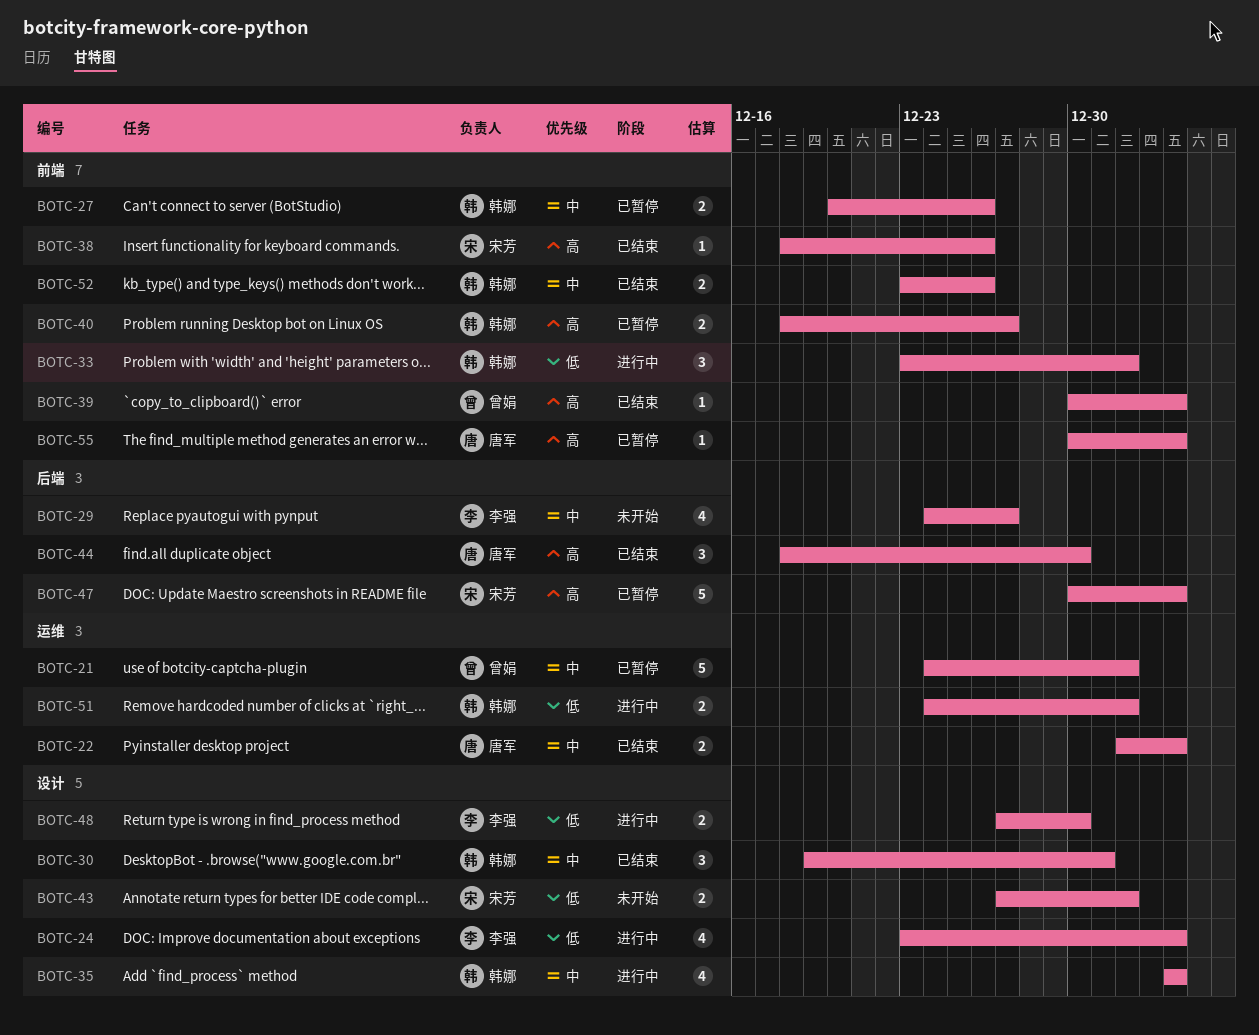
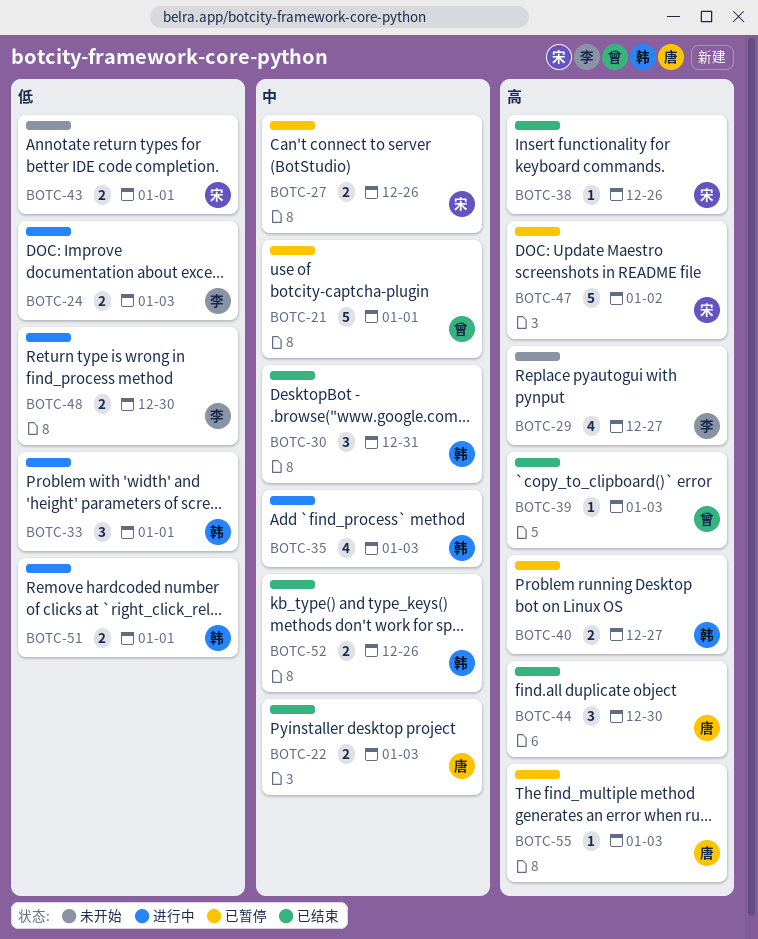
BOTC-24, estimate: 4 -> 2
BOTC-27, owner: 韩娜 -> 宋芳
BOTC-29, priority: 中 -> 高
BOTC-47, due: Jan 3 -> Jan 2

